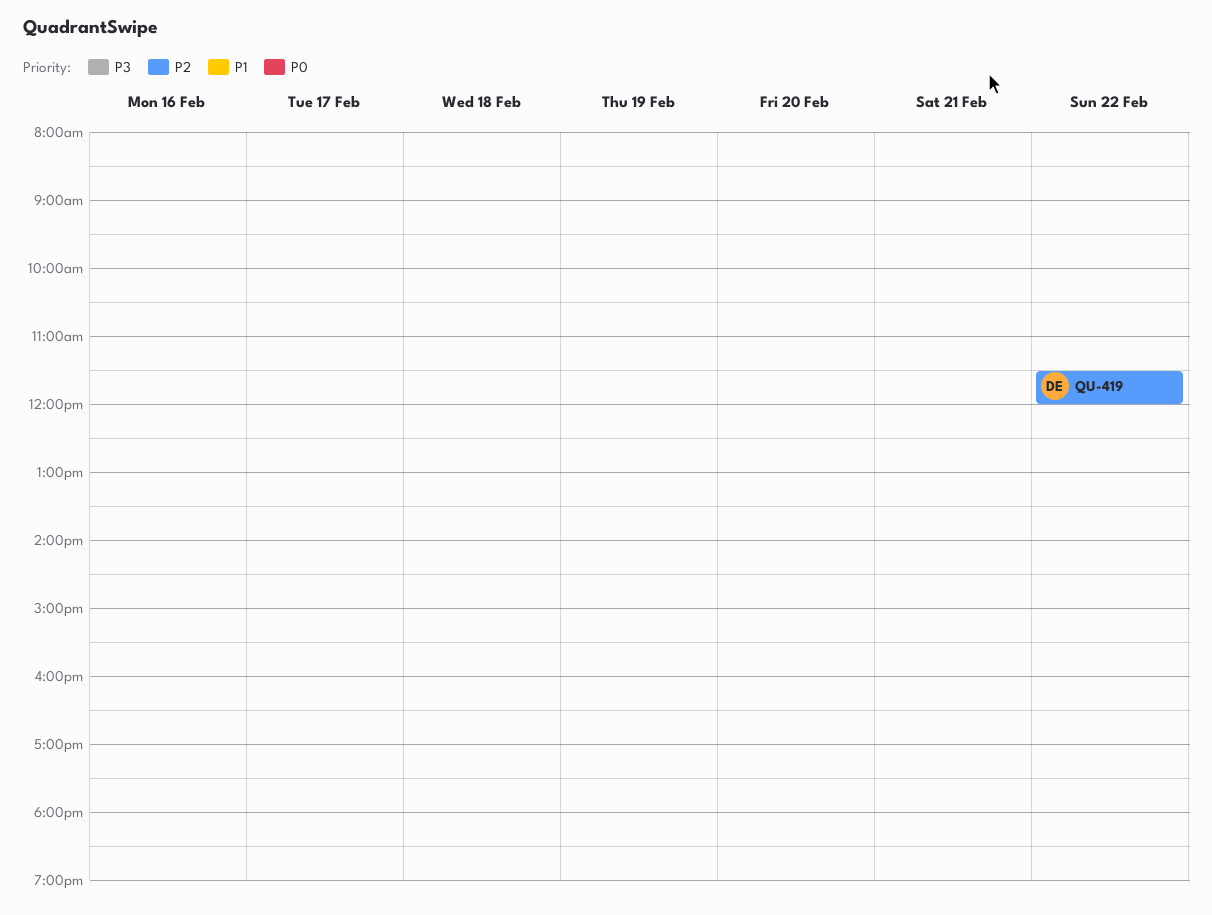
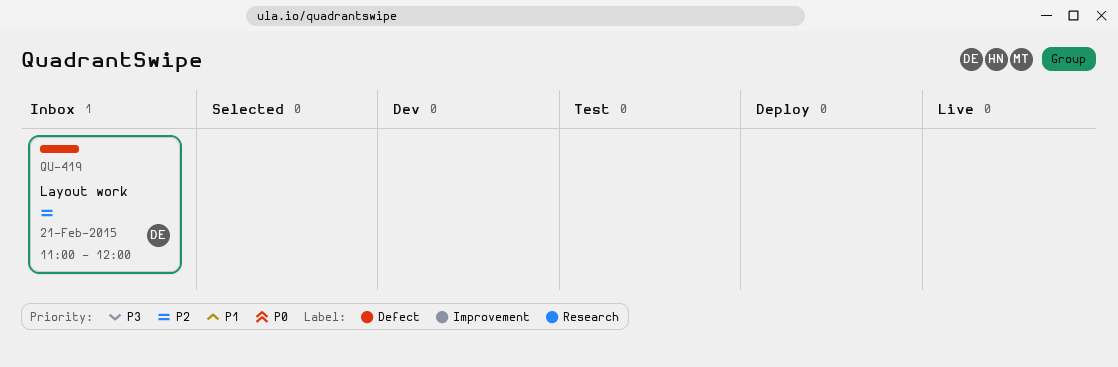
QU-419, day: Feb 22 -> Feb 21
QU-419, begins: 11:30 -> 11:00

